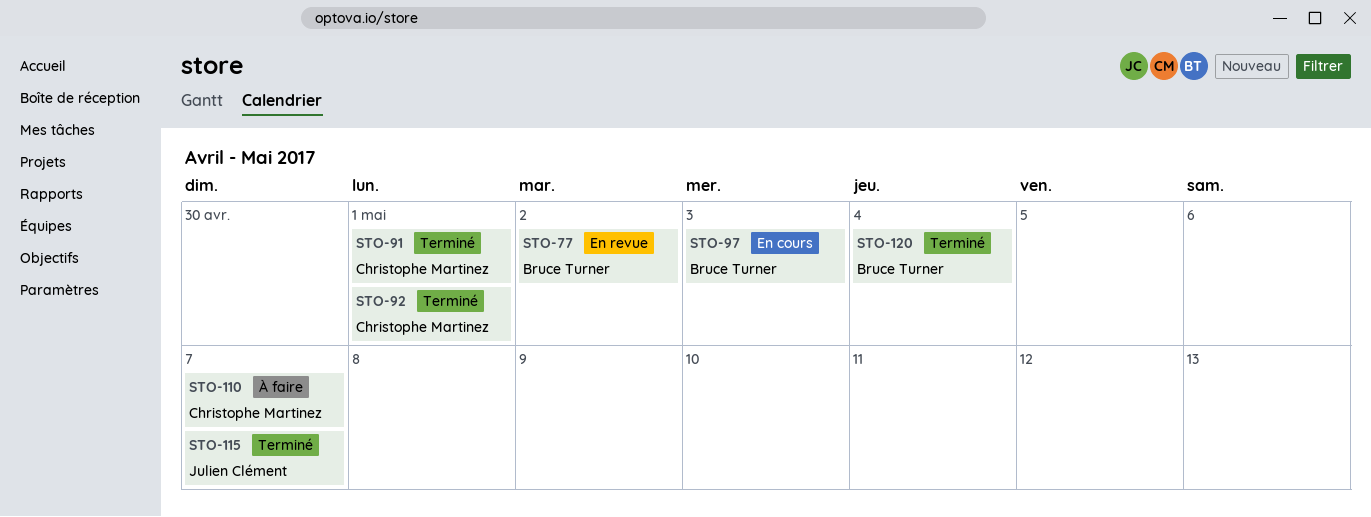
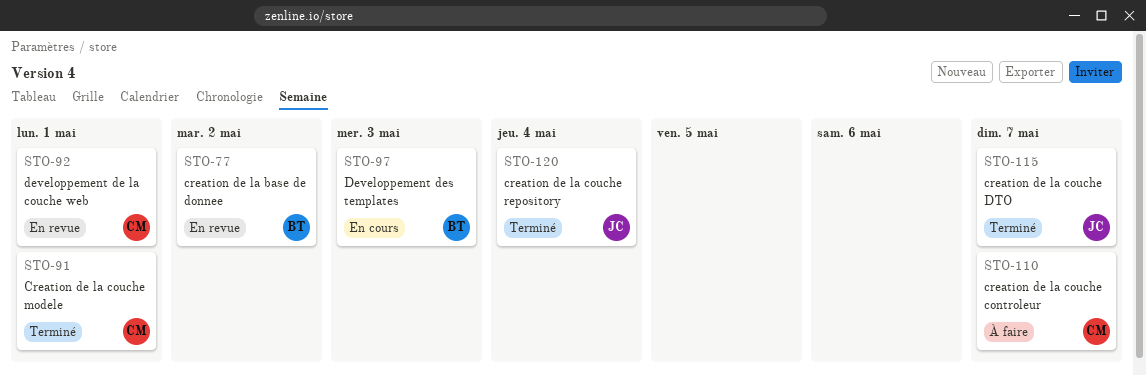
STO-92, status: Terminé -> En revue
STO-120, owner: Bruce Turner -> Julien Clément

